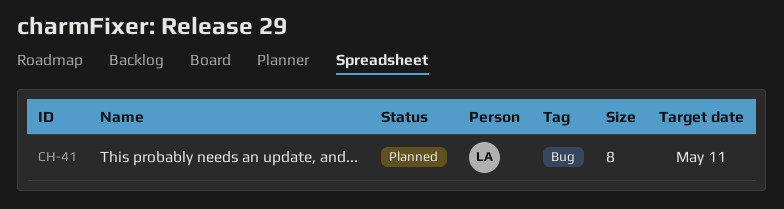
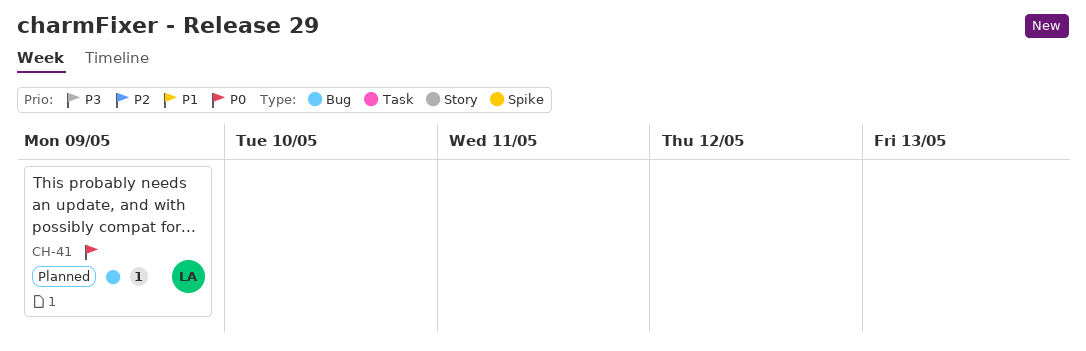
CH-41, estimate: 8 -> 1
CH-41, due: May 11 -> May 9

